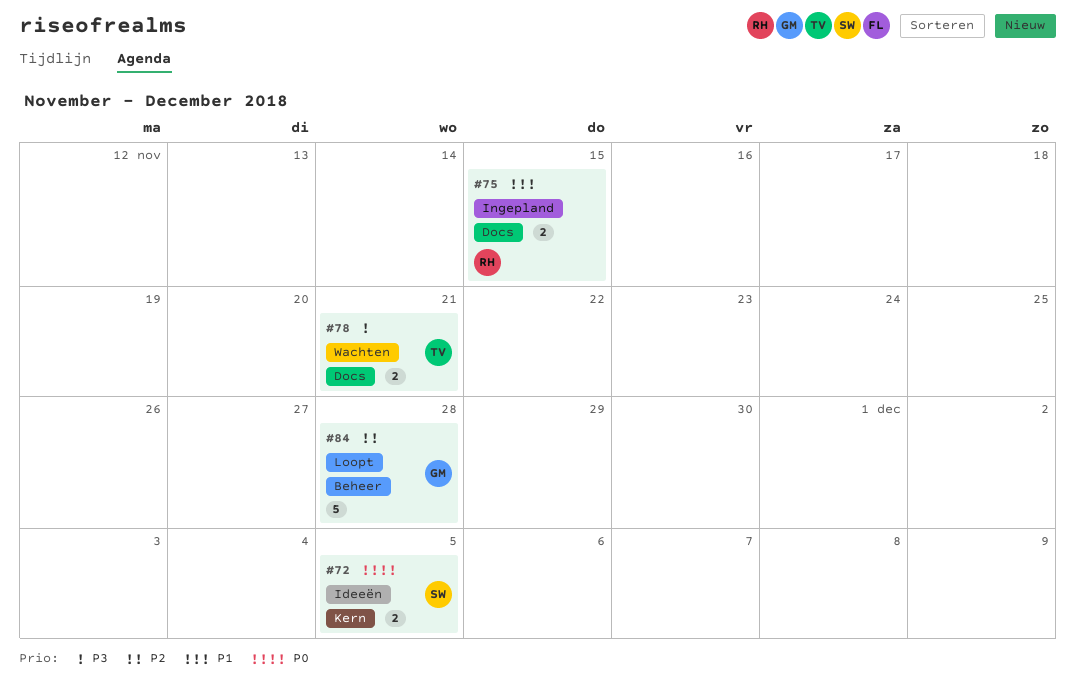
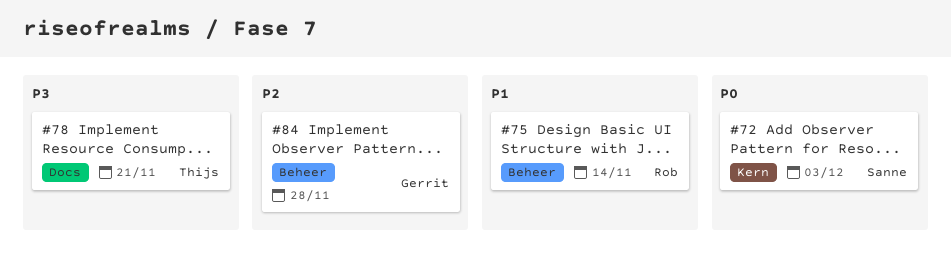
#72, due: Dec 5 -> Dec 3
#75, label: Docs -> Beheer
#75, due: Nov 15 -> Nov 14

